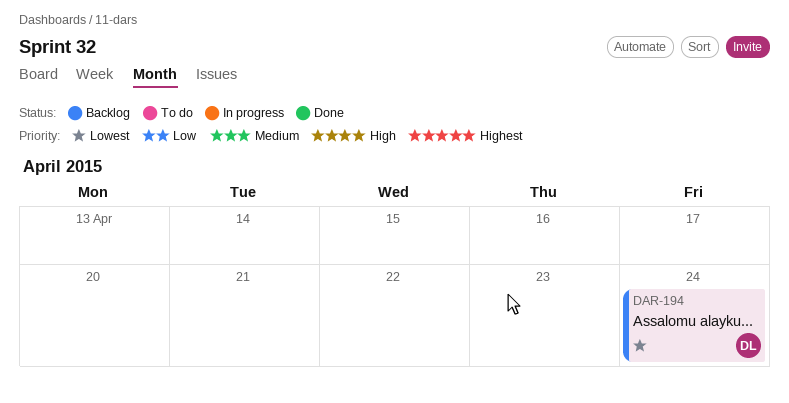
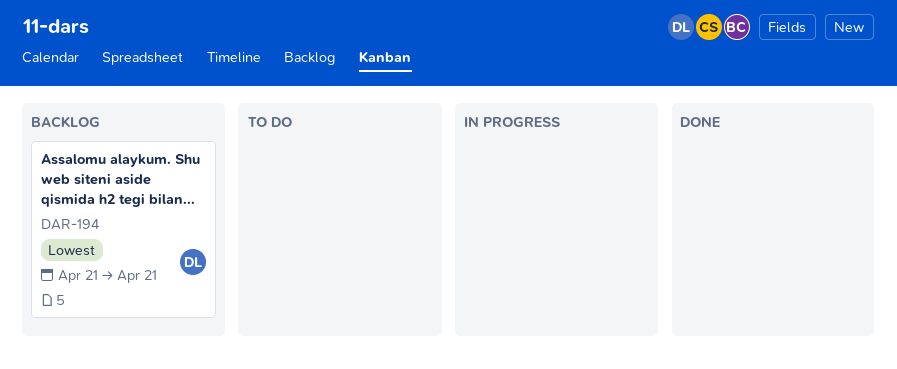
DAR-194, due: Apr 24 -> Apr 21

